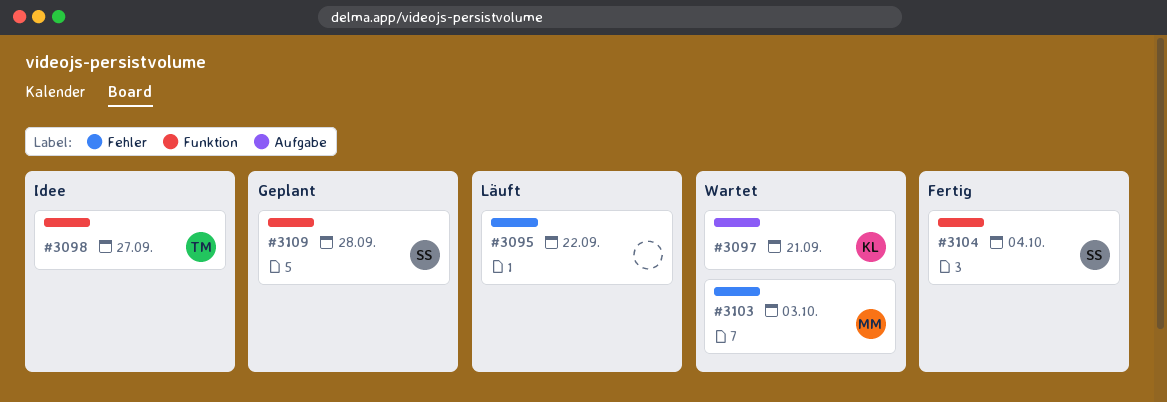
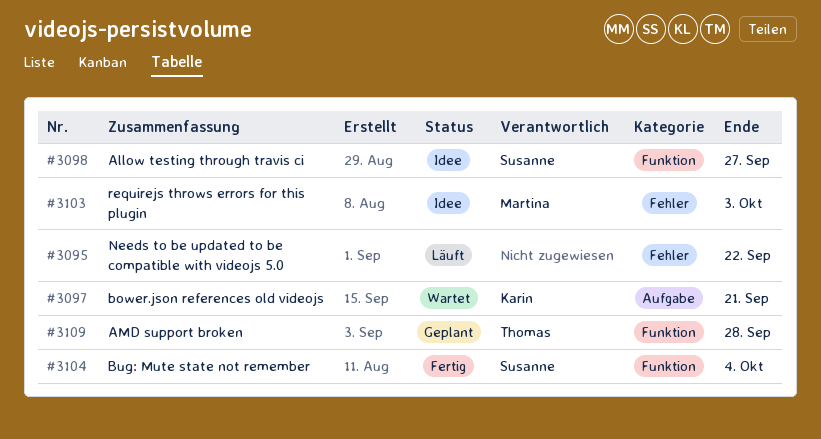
#3098, owner: Thomas -> Susanne
#3103, status: Wartet -> Idee
#3109, owner: Susanne -> Thomas

